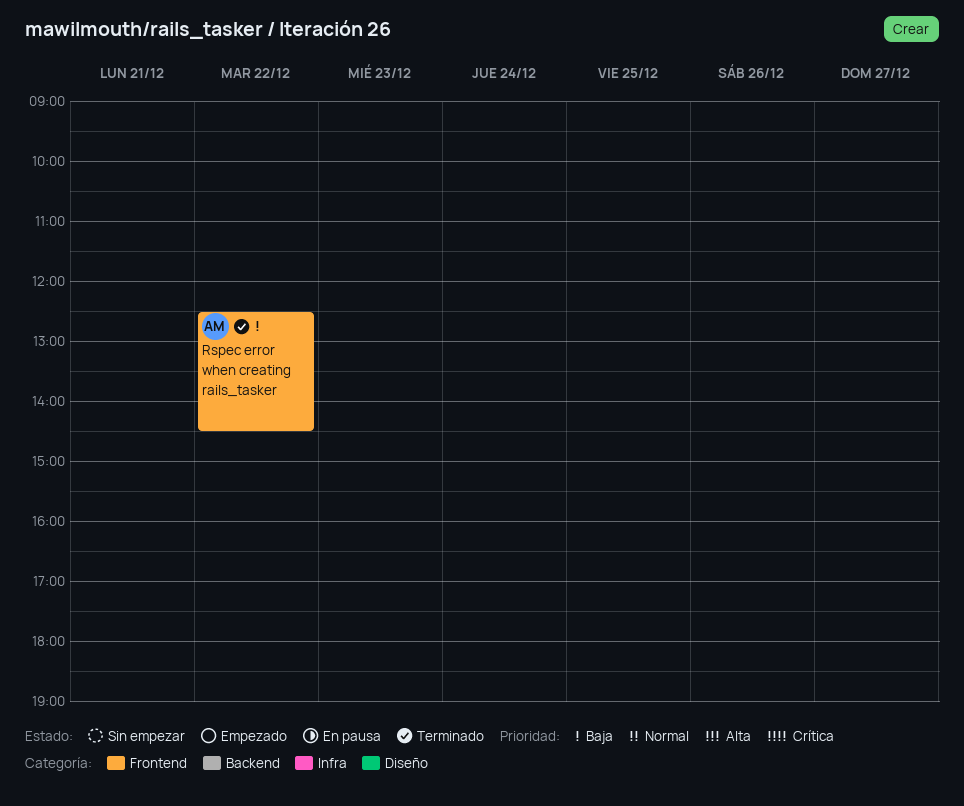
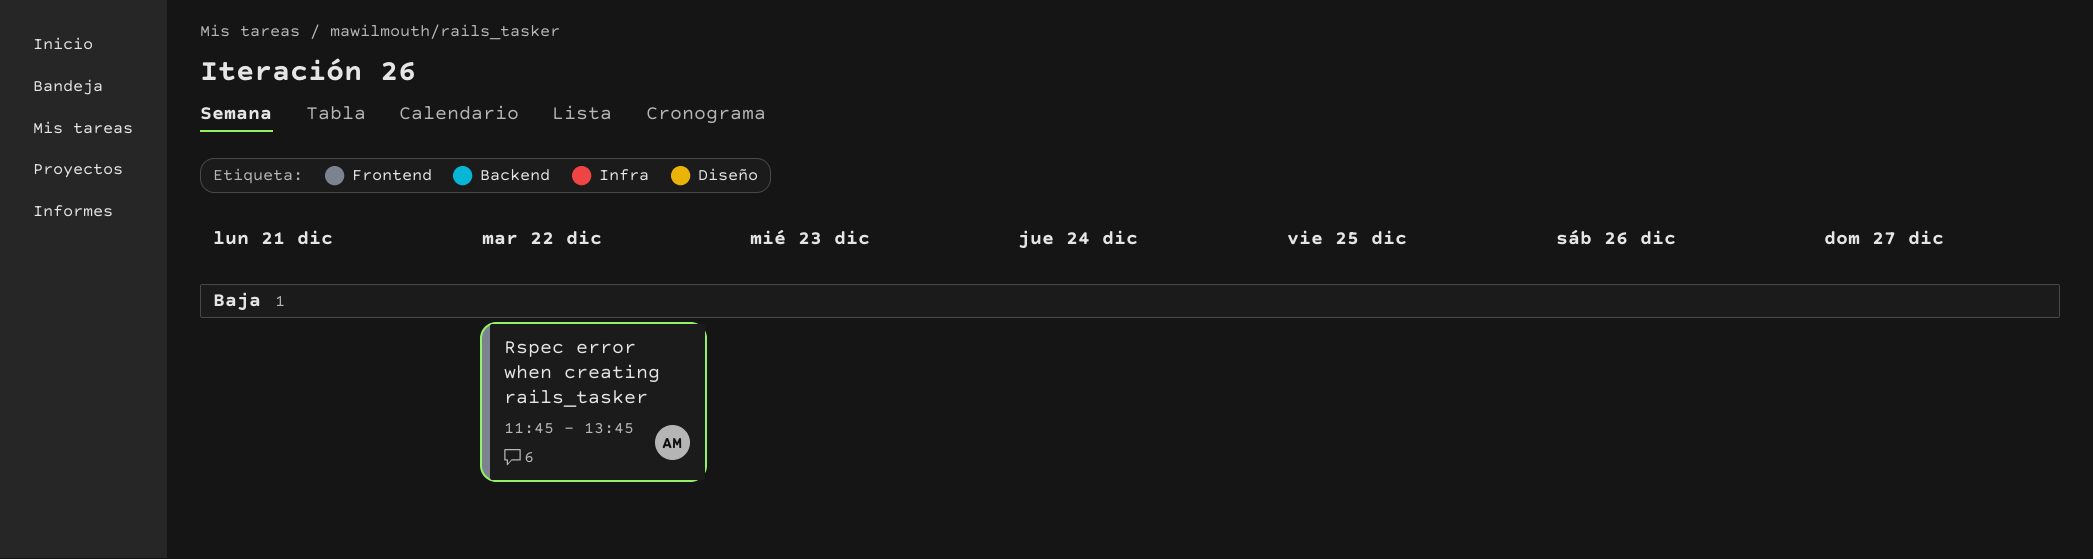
Rspec error when creating rails_tasker, begins: 12:30 -> 11:45
Rspec error when creating rails_tasker, ends: 14:30 -> 13:45

